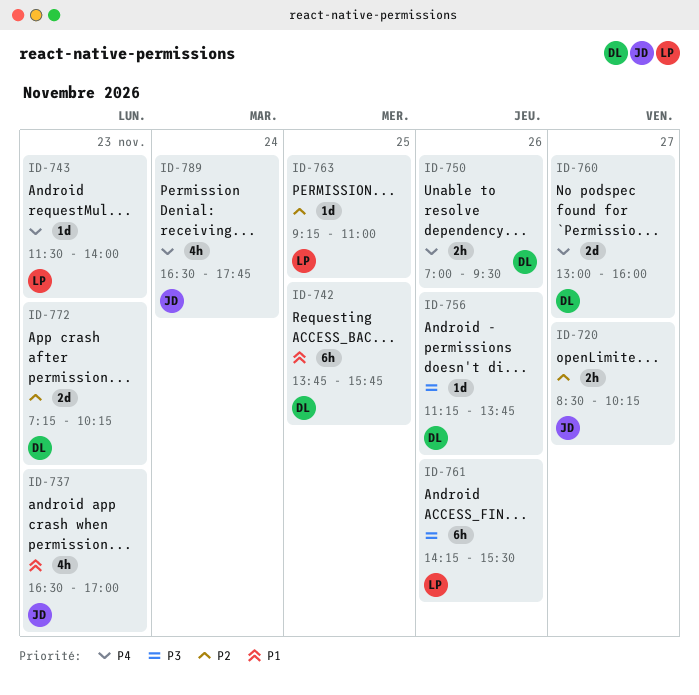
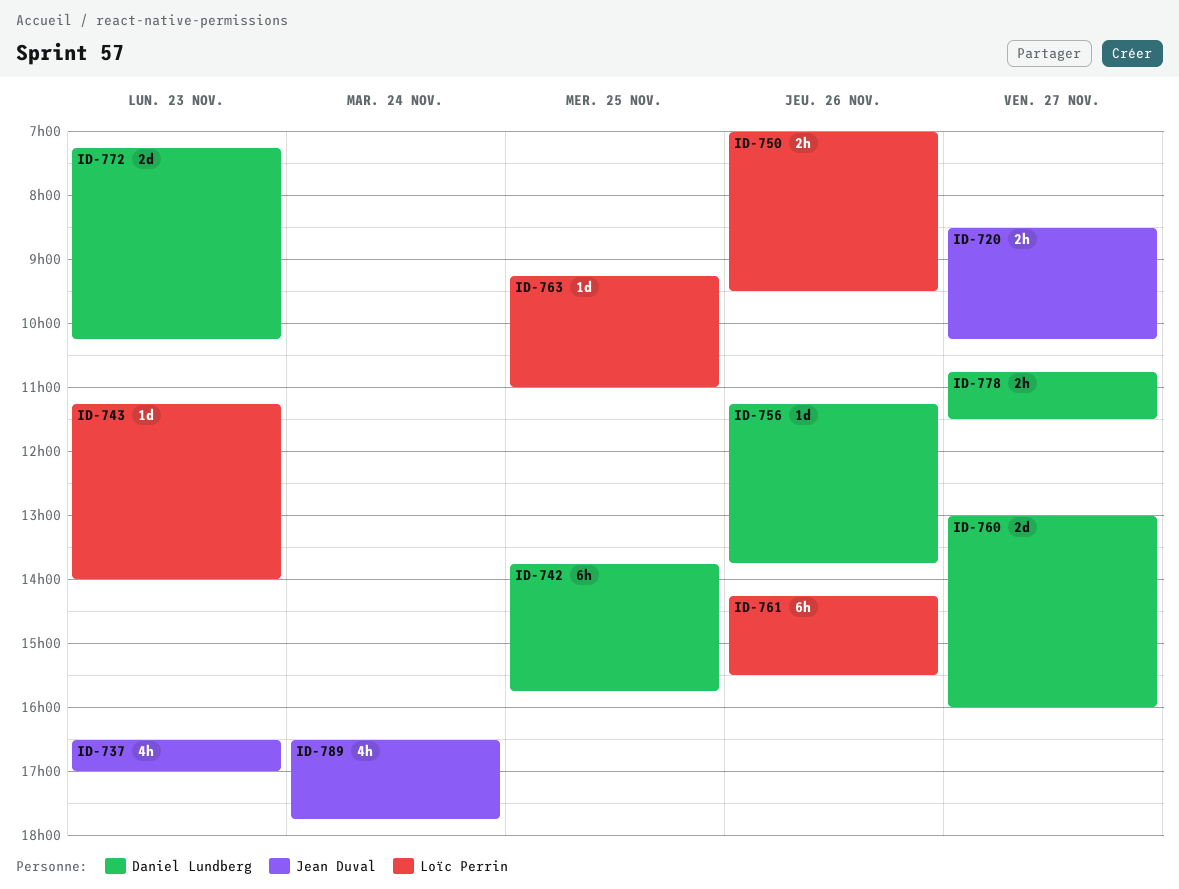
ID-743, begins: 11:30 -> 11:15
ID-750, owner: Daniel Lundberg -> Loïc Perrin
ID-778: none -> present

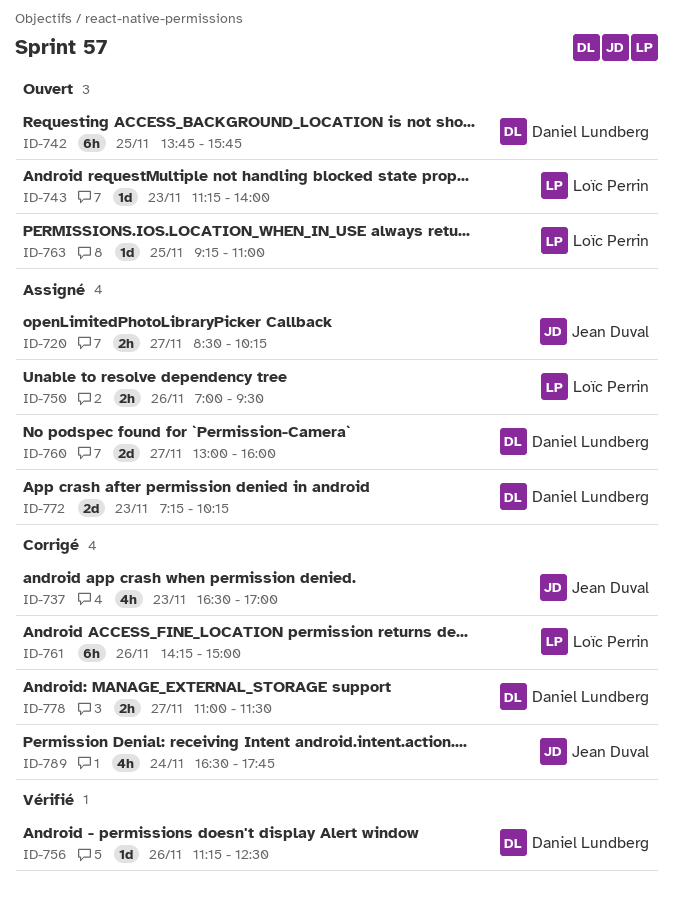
ID-756, ends: 13:45 -> 12:30
ID-761, ends: 15:30 -> 15:00
ID-778, begins: 10:45 -> 11:00

